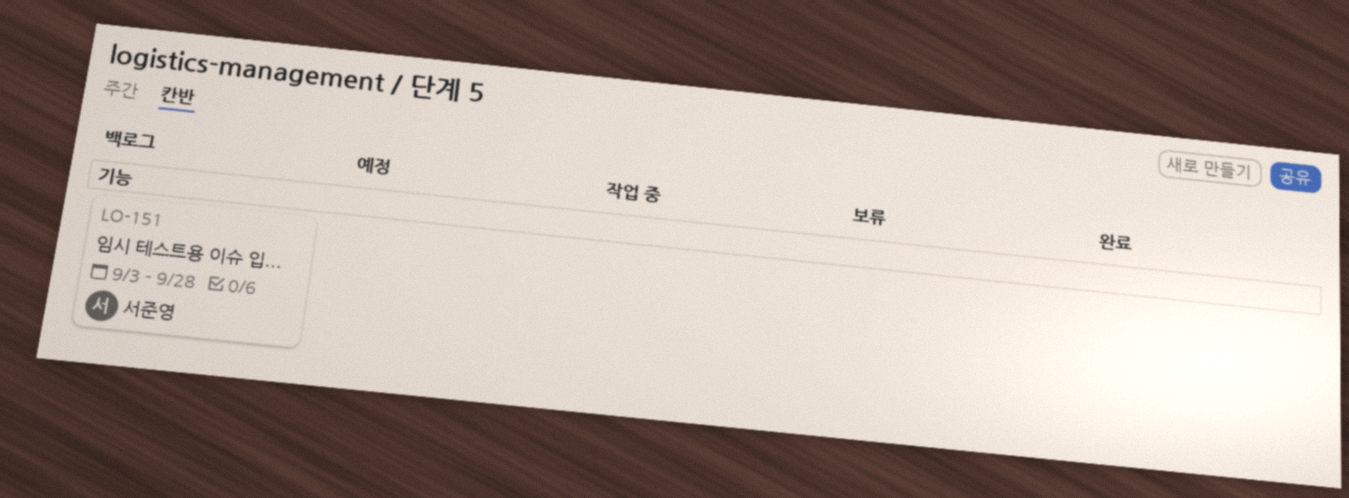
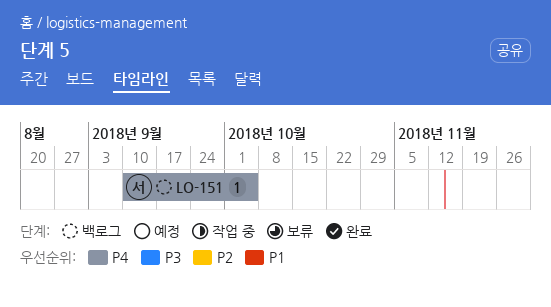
LO-151, start: Sep 3 -> Sep 10
LO-151, due: Sep 28 -> Oct 5

